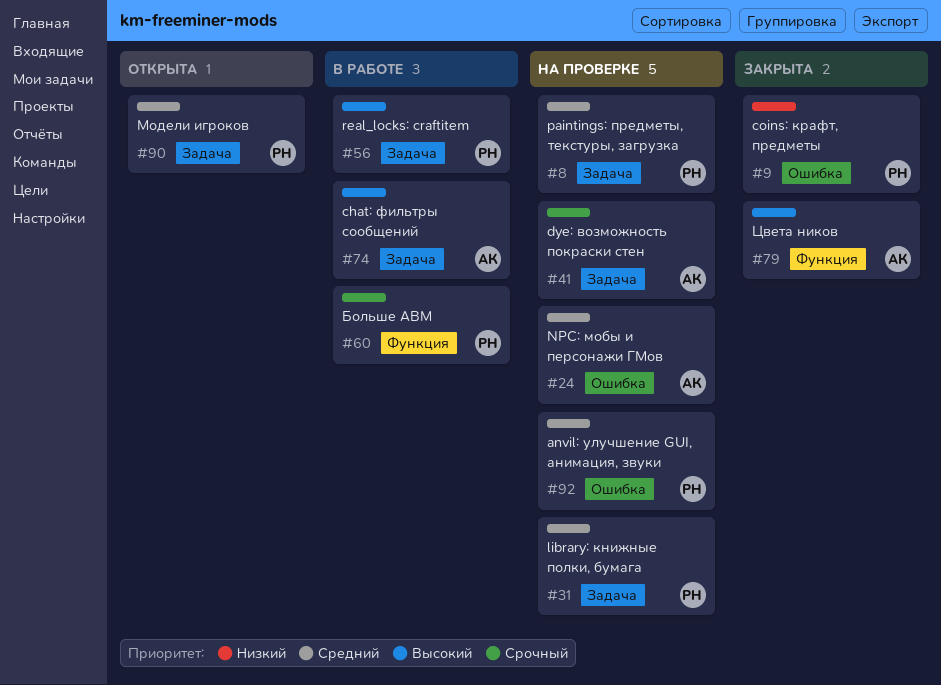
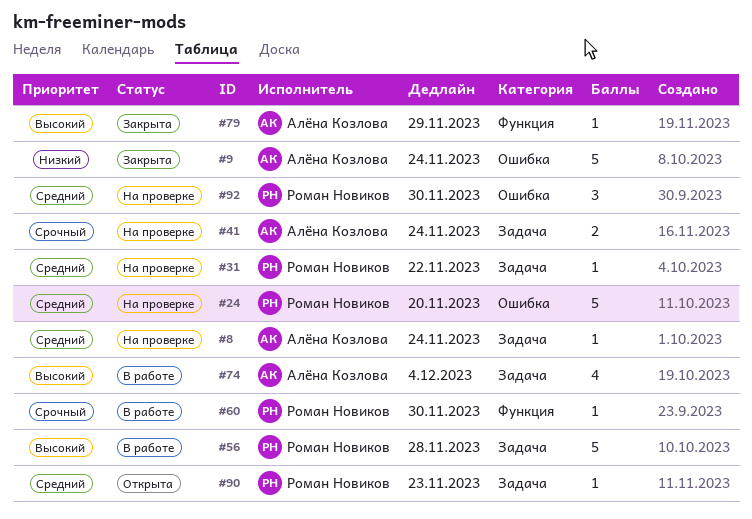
#8, owner: Роман Новиков -> Алёна Козлова
#9, owner: Роман Новиков -> Алёна Козлова
#24, owner: Алёна Козлова -> Роман Новиков

